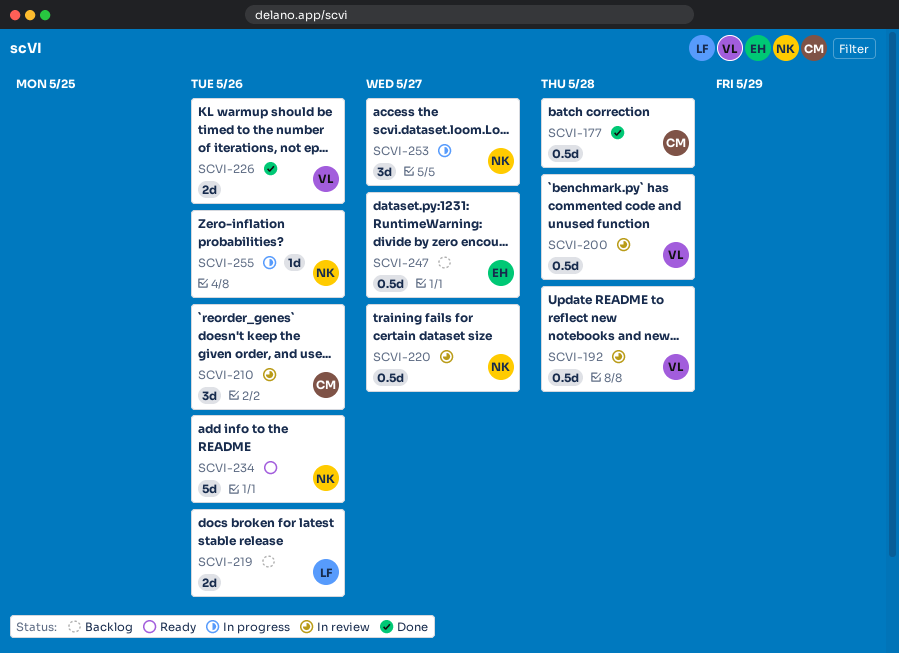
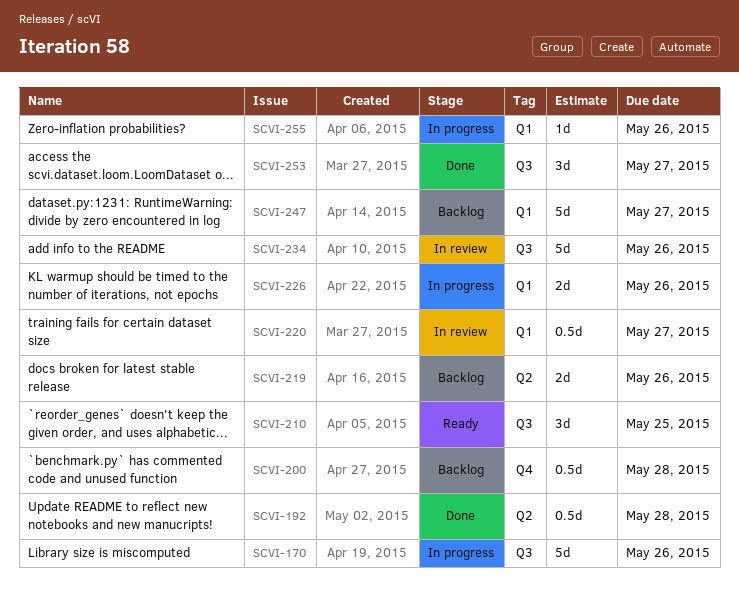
SCVI-170: none -> present
SCVI-177: present -> none
SCVI-192, status: In review -> Done
SCVI-200, status: In review -> Backlog
SCVI-210, status: In review -> Ready
SCVI-210, due: May 26 -> May 25
SCVI-226, status: Done -> In progress
SCVI-234, status: Ready -> In review
SCVI-247, estimate: 0.5d -> 5d
SCVI-253, status: In progress -> Done

